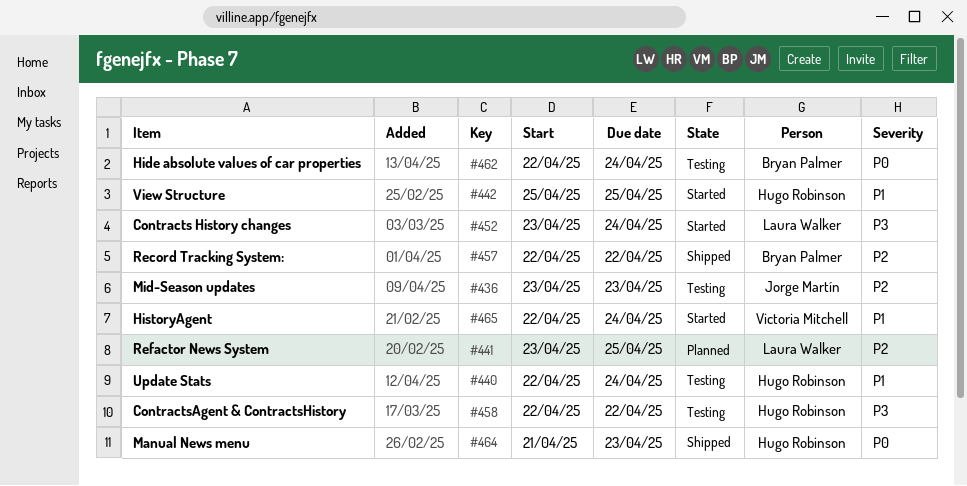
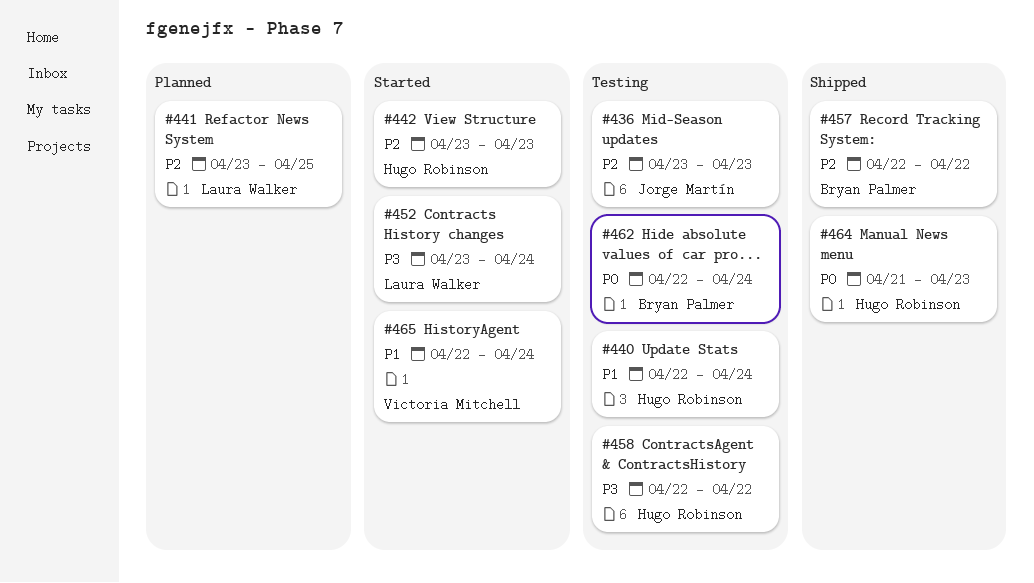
#442, priority: P1 -> P2
#442, start: Apr 25 -> Apr 23
#442, due: Apr 25 -> Apr 23

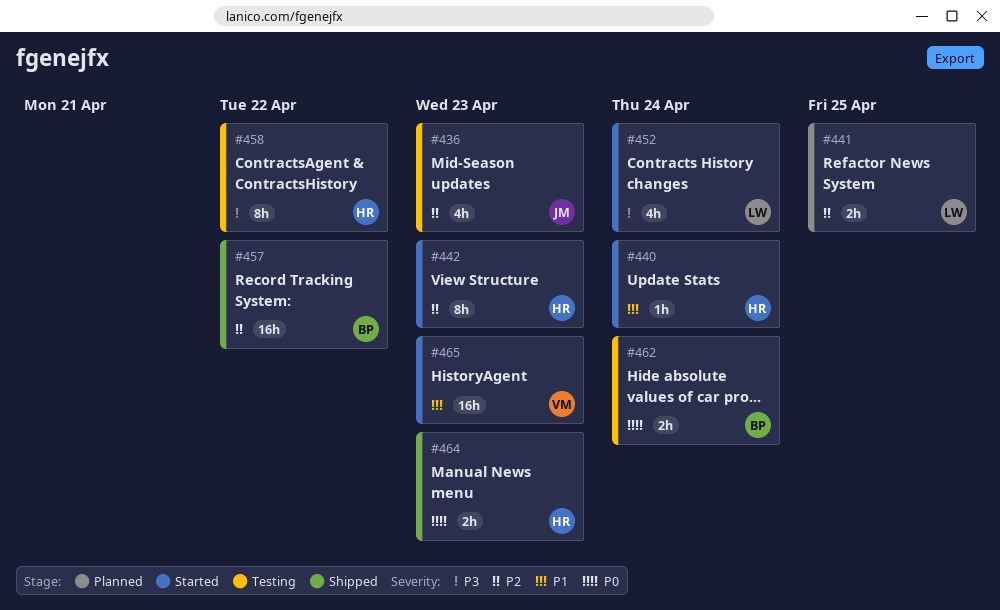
#440, status: Testing -> Started
#465, due: Apr 24 -> Apr 23

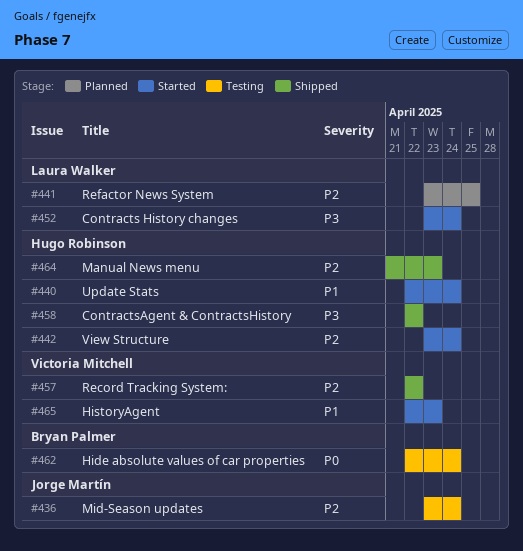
#436, due: Apr 23 -> Apr 24
#442, due: Apr 23 -> Apr 24
#457, owner: Bryan Palmer -> Victoria Mitchell
#458, status: Testing -> Shipped
#464, priority: P0 -> P2

